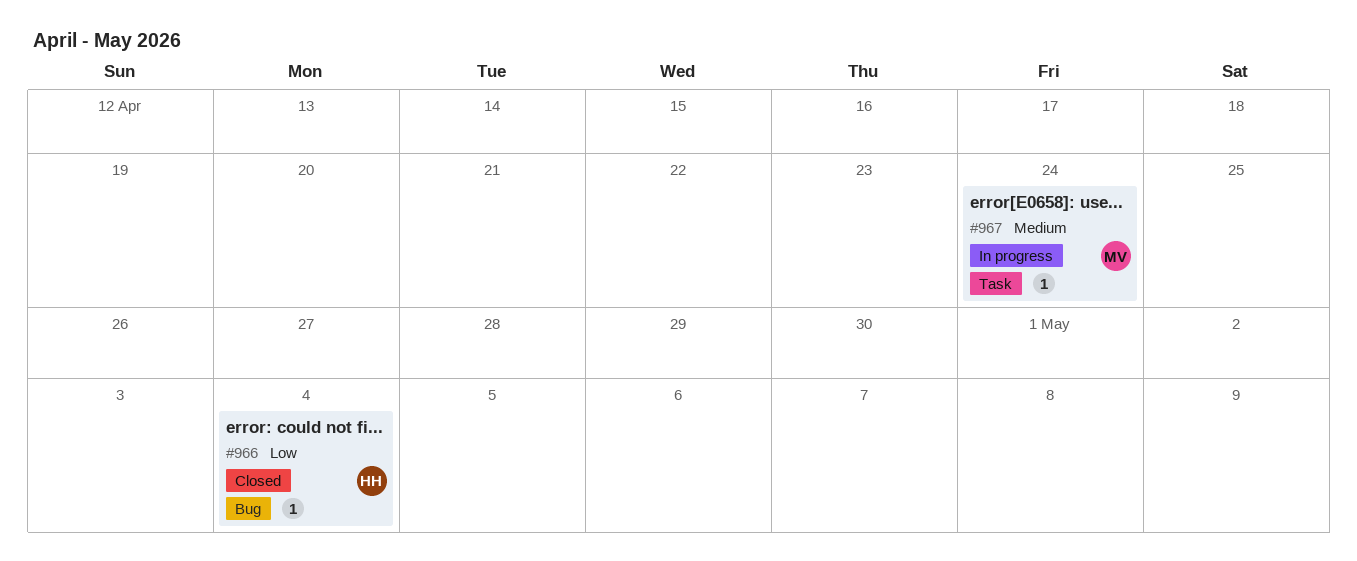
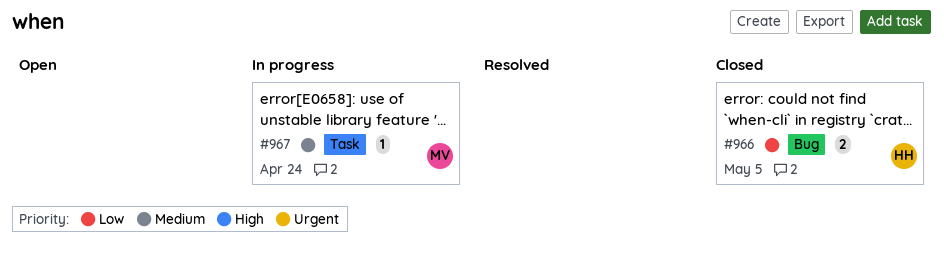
#966, estimate: 1 -> 2
#966, due: May 4 -> May 5

